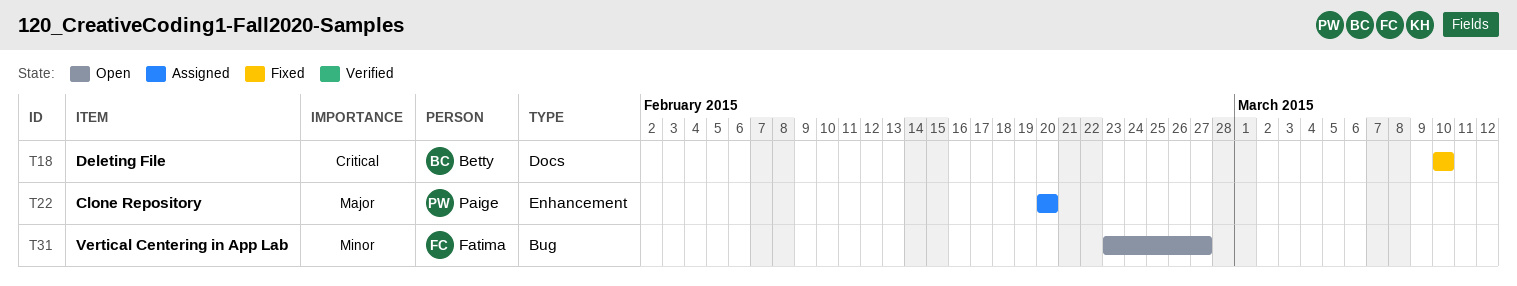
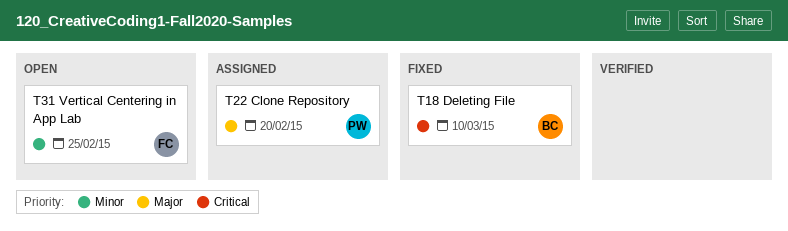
T31, due: Feb 27 -> Feb 25

